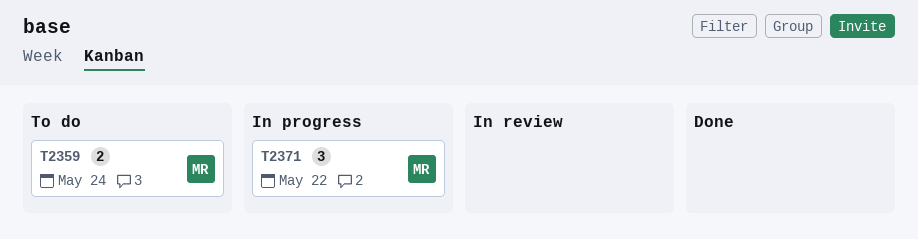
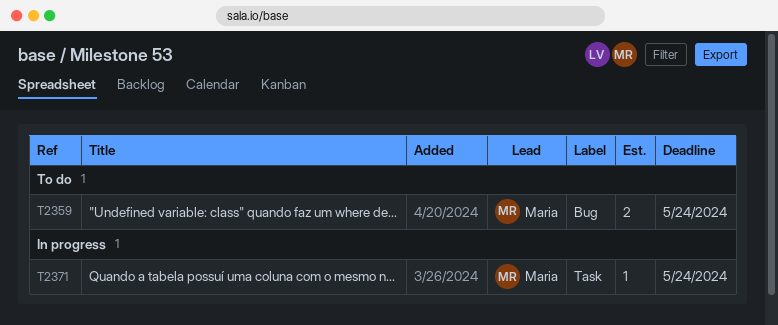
T2371, estimate: 3 -> 1
T2371, due: May 22 -> May 24

